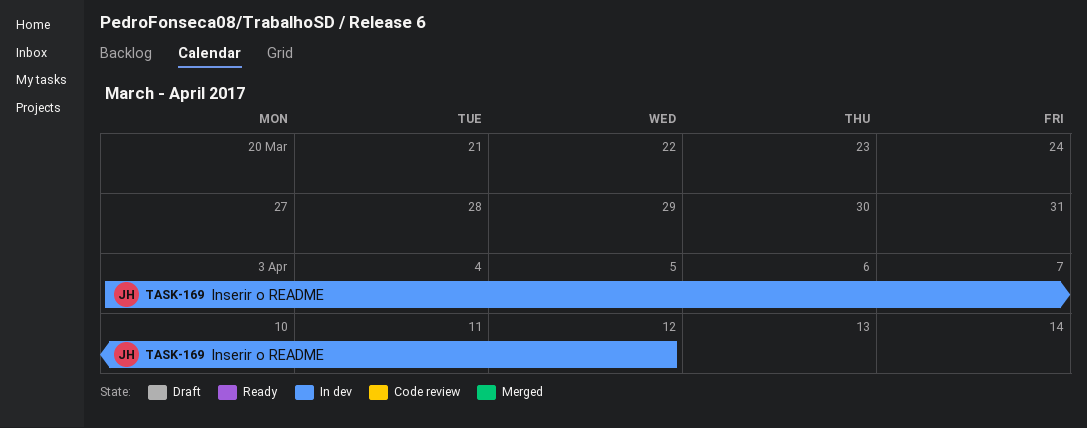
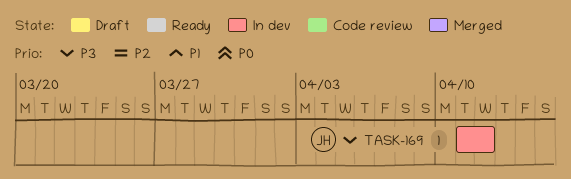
TASK-169, start: Apr 3 -> Apr 11

